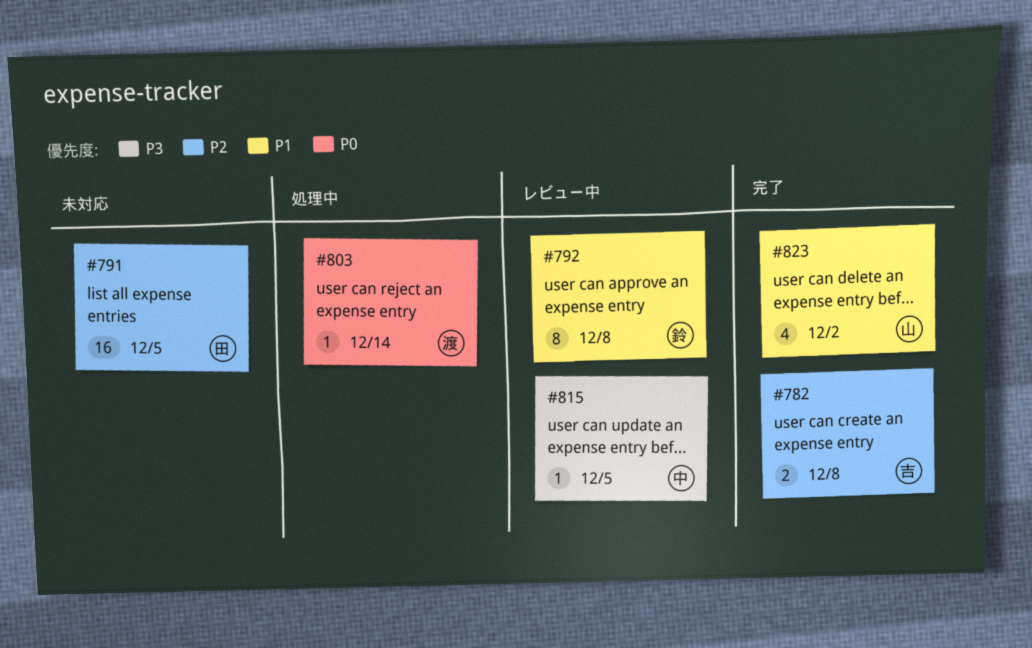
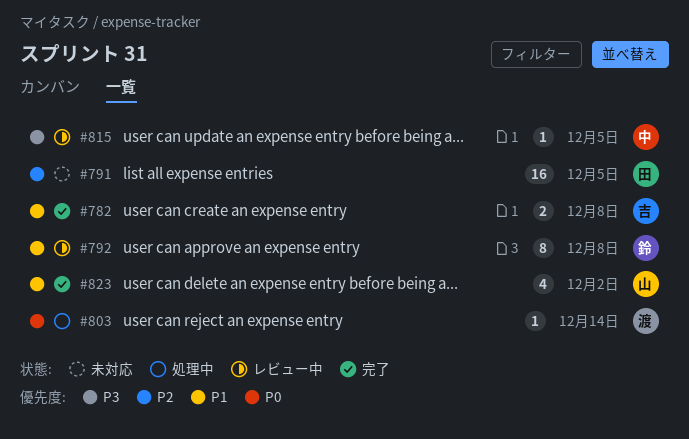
#782, priority: P2 -> P1

